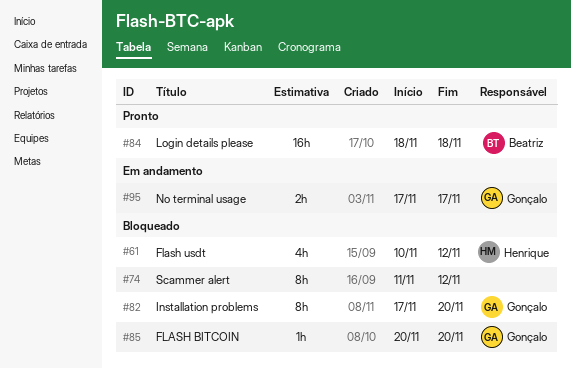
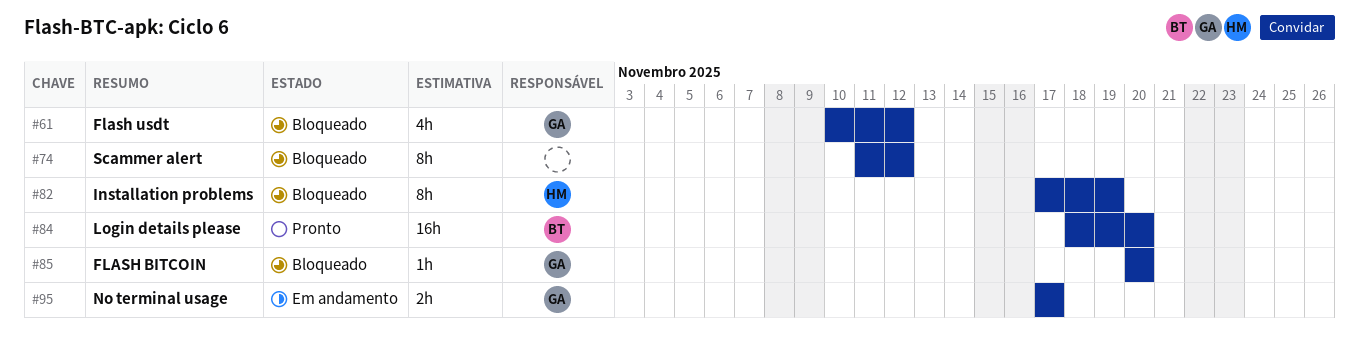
#61, owner: Henrique -> Gonçalo
#82, owner: Gonçalo -> Henrique
#82, due: Nov 20 -> Nov 19
#84, due: Nov 18 -> Nov 20

